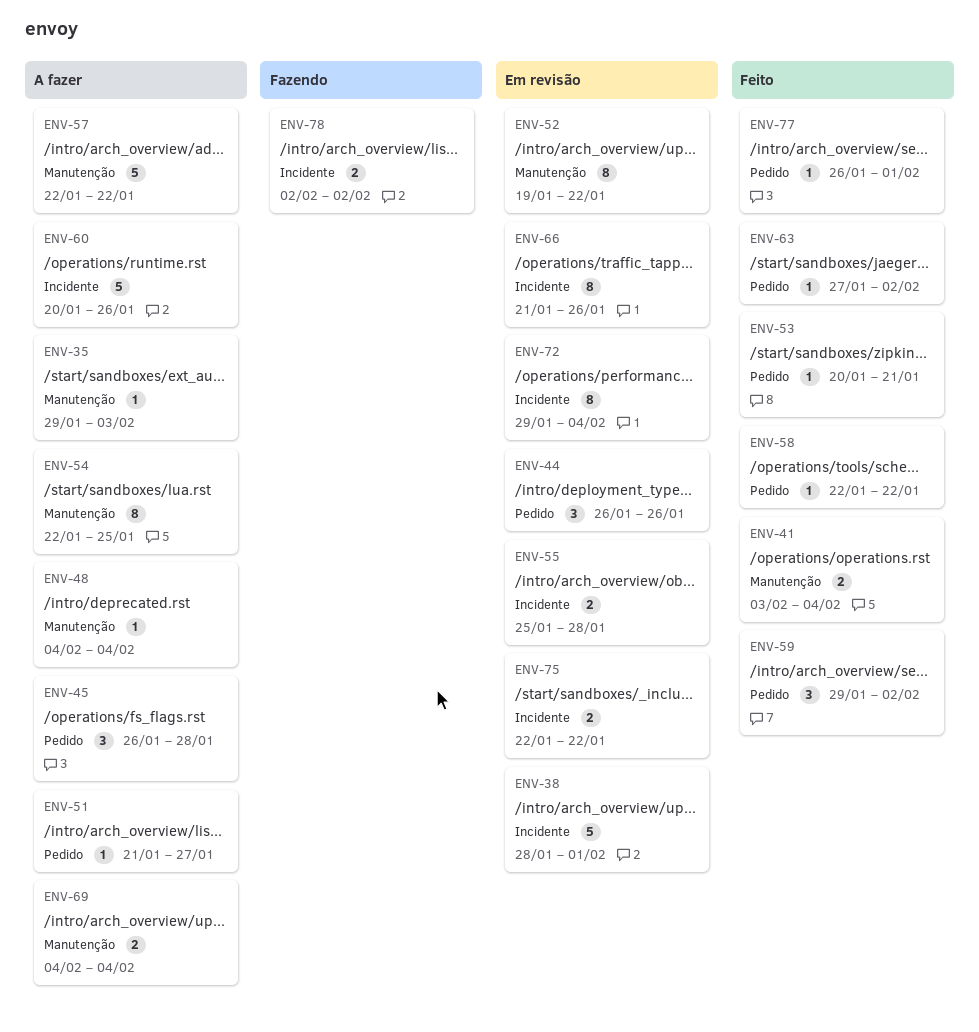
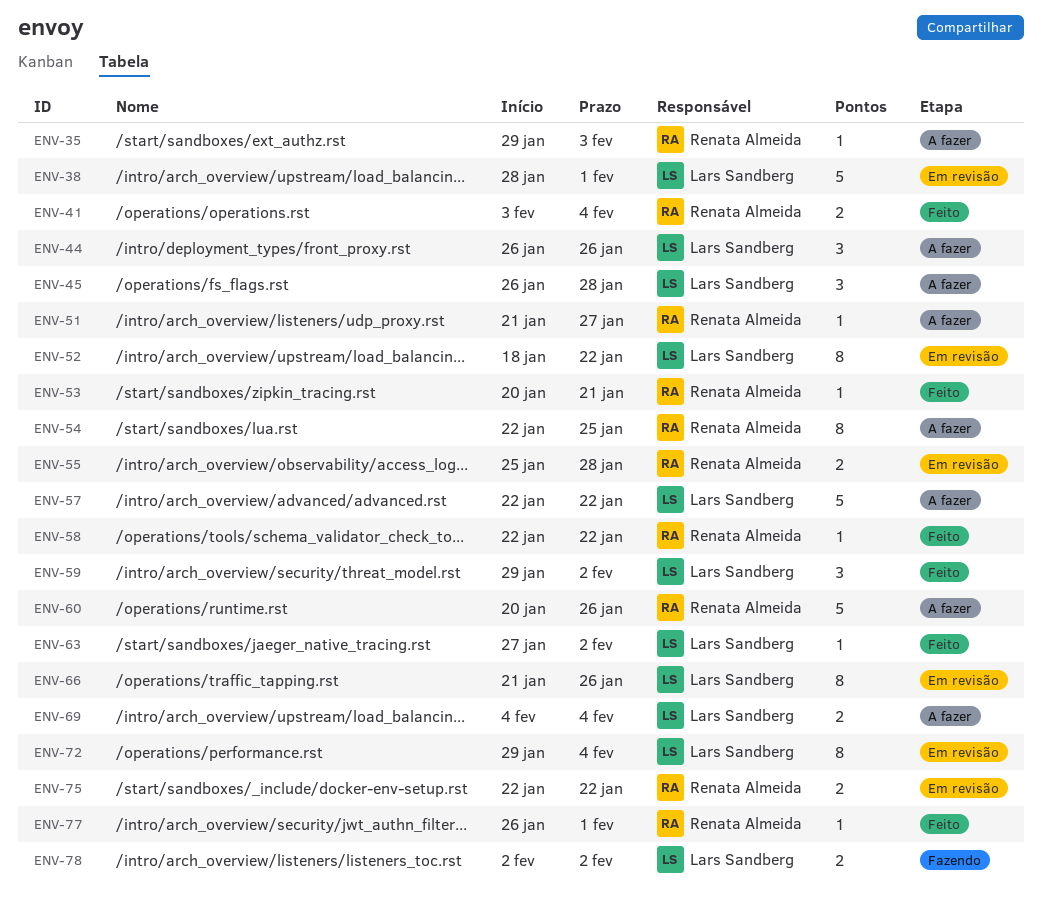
ENV-44, status: Em revisão -> A fazer
ENV-48: present -> none
ENV-52, start: Jan 19 -> Jan 18

